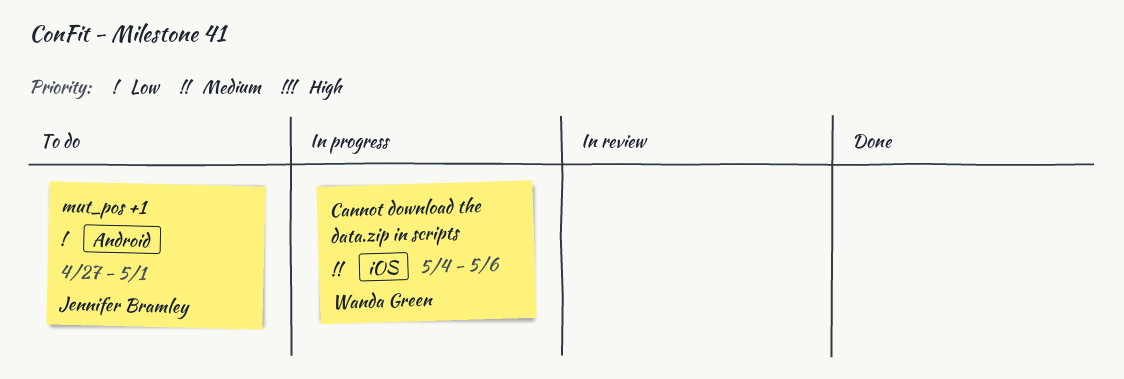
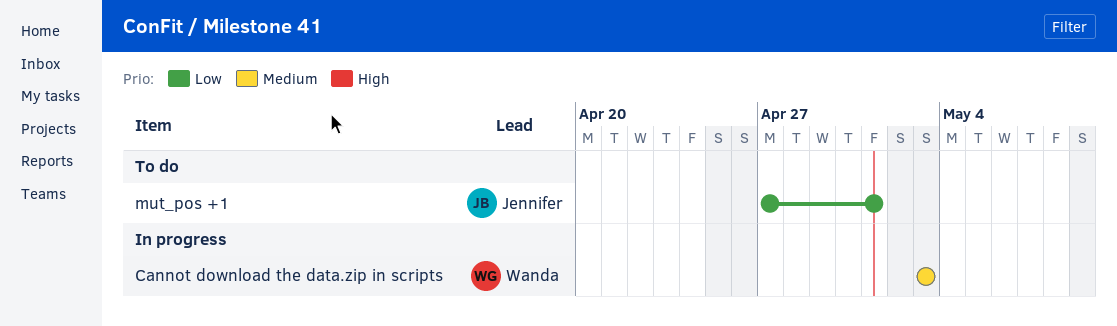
Cannot download the data.zip in scripts, start: May 4 -> May 3
Cannot download the data.zip in scripts, due: May 6 -> May 3

